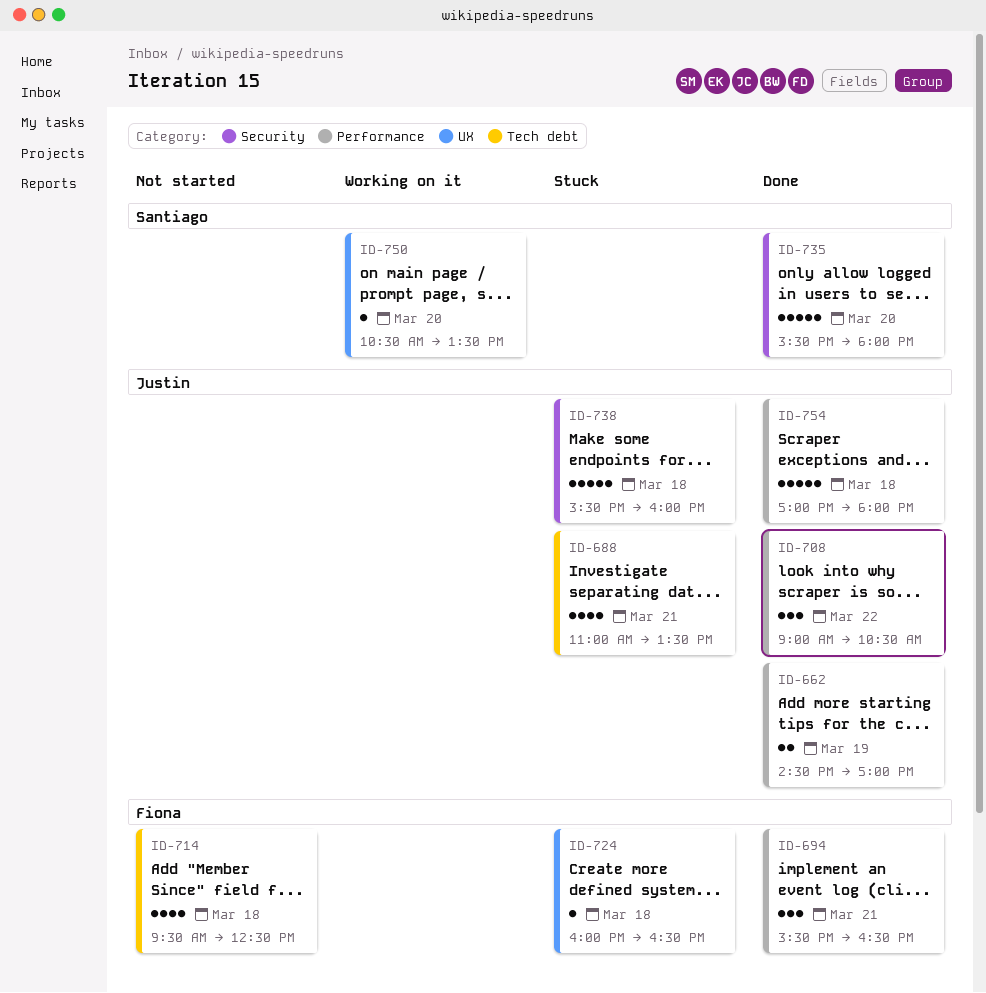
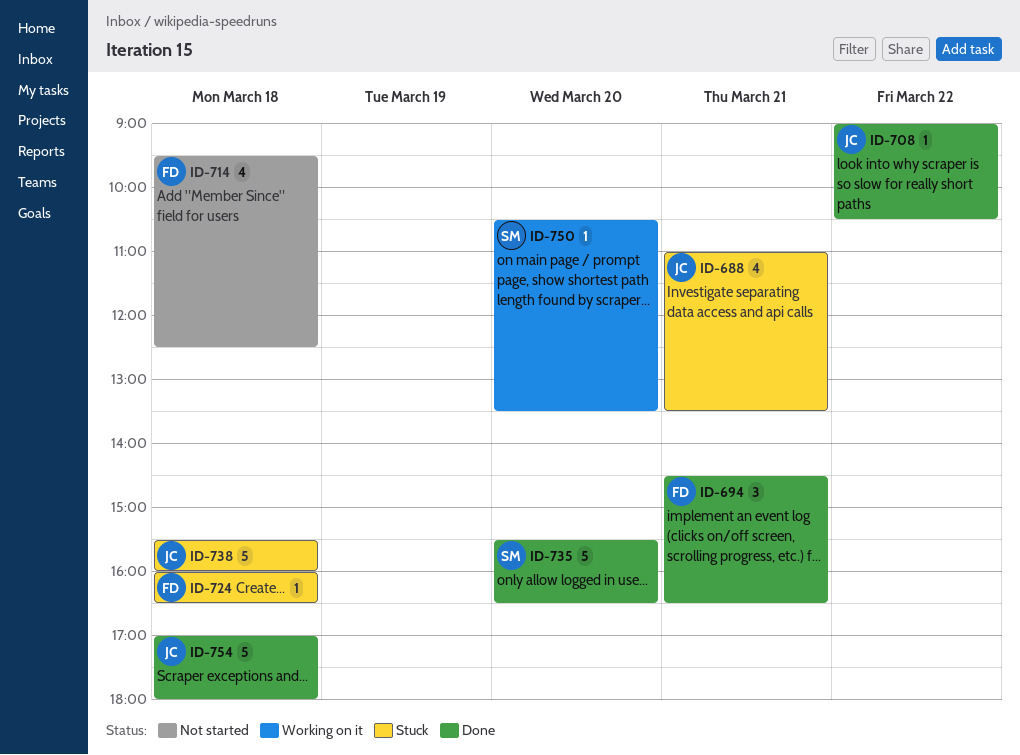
ID-662: present -> none
ID-694, begins: 15:30 -> 14:30
ID-708, estimate: 3 -> 1
ID-735, ends: 18:00 -> 16:30

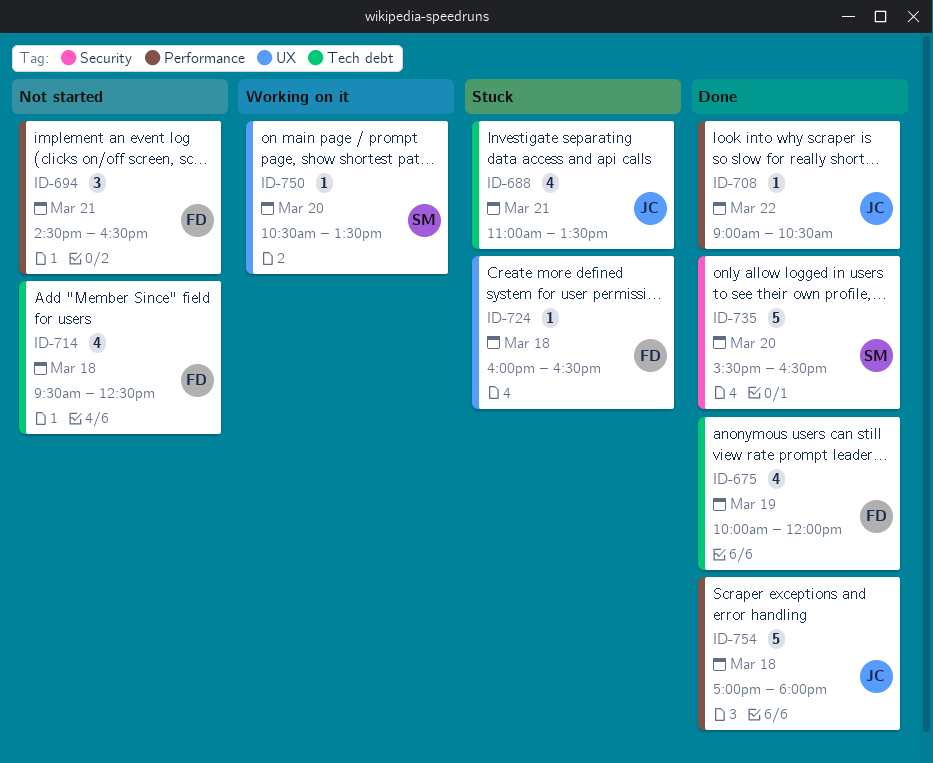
ID-675: none -> present
ID-694, status: Done -> Not started
ID-738: present -> none

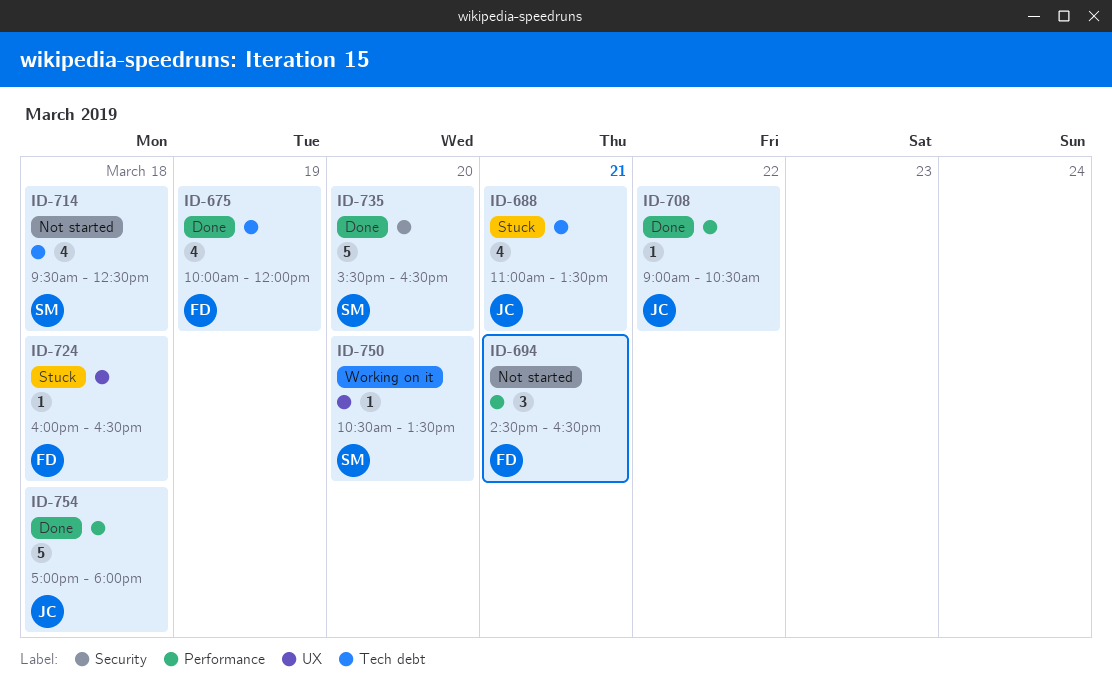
ID-714, owner: FD -> SM

